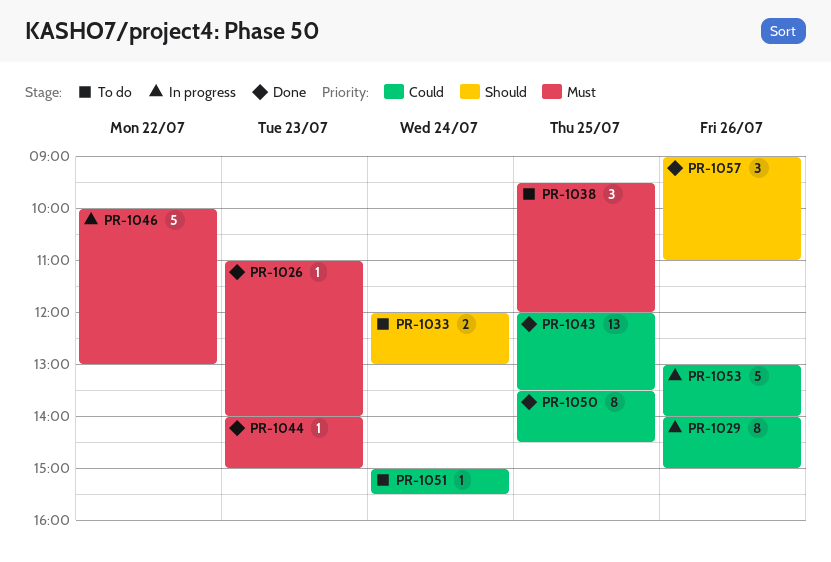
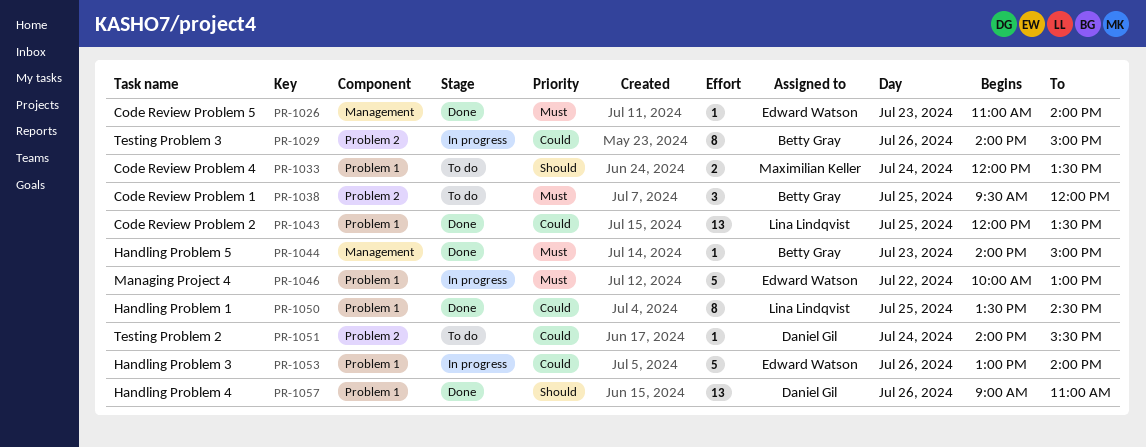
PR-1033, ends: 13:00 -> 13:30
PR-1051, begins: 15:00 -> 14:00
PR-1057, estimate: 3 -> 13

